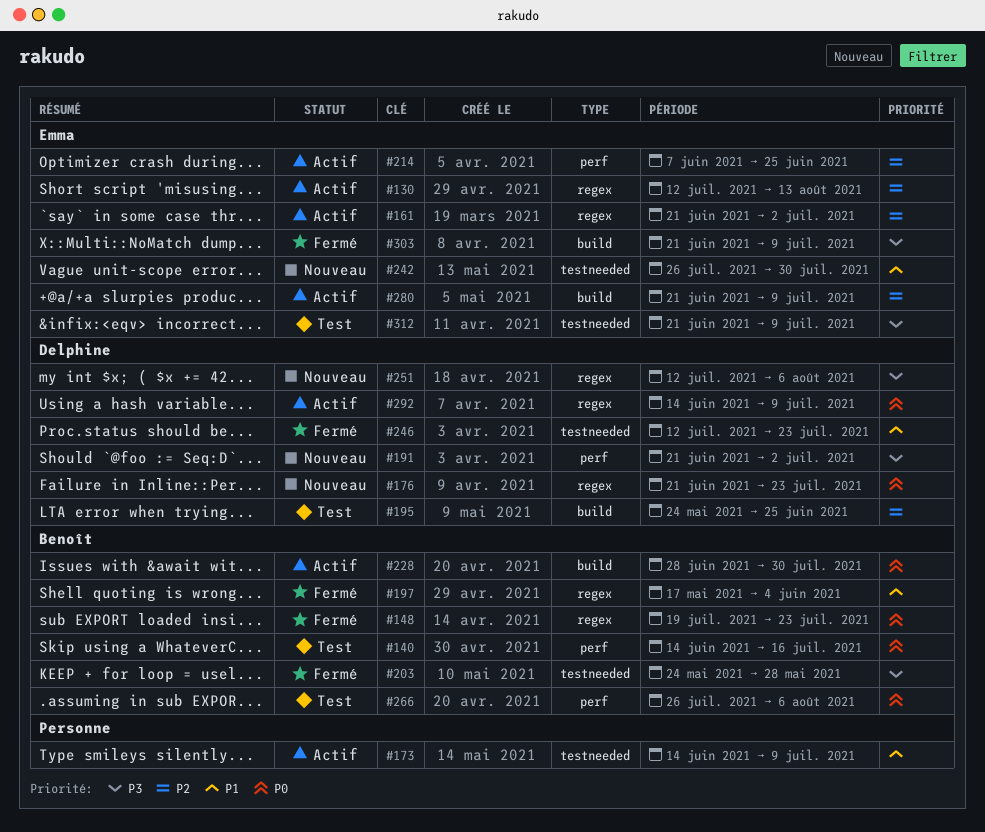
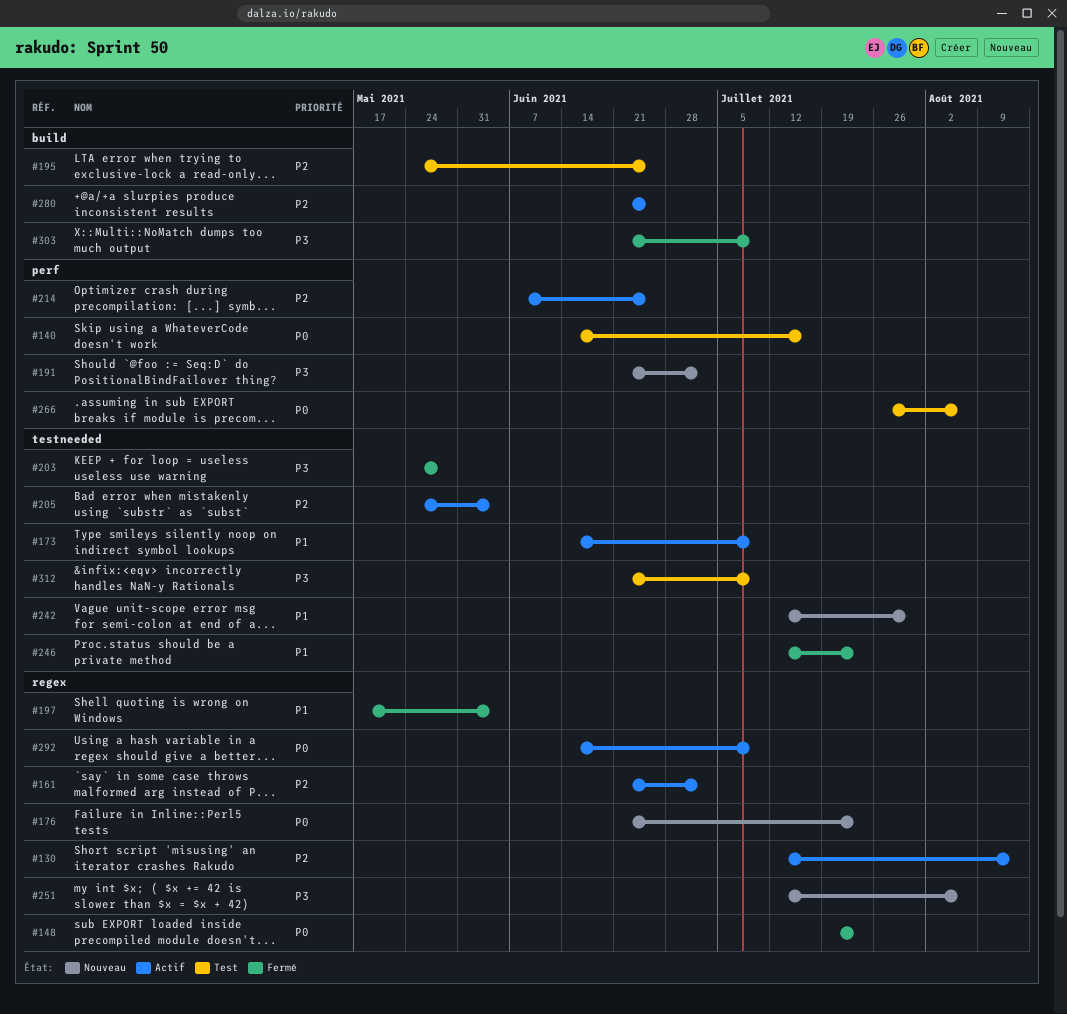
#205: none -> present
#228: present -> none
#242, start: Jul 26 -> Jul 12
#280, due: Jul 9 -> Jun 25

